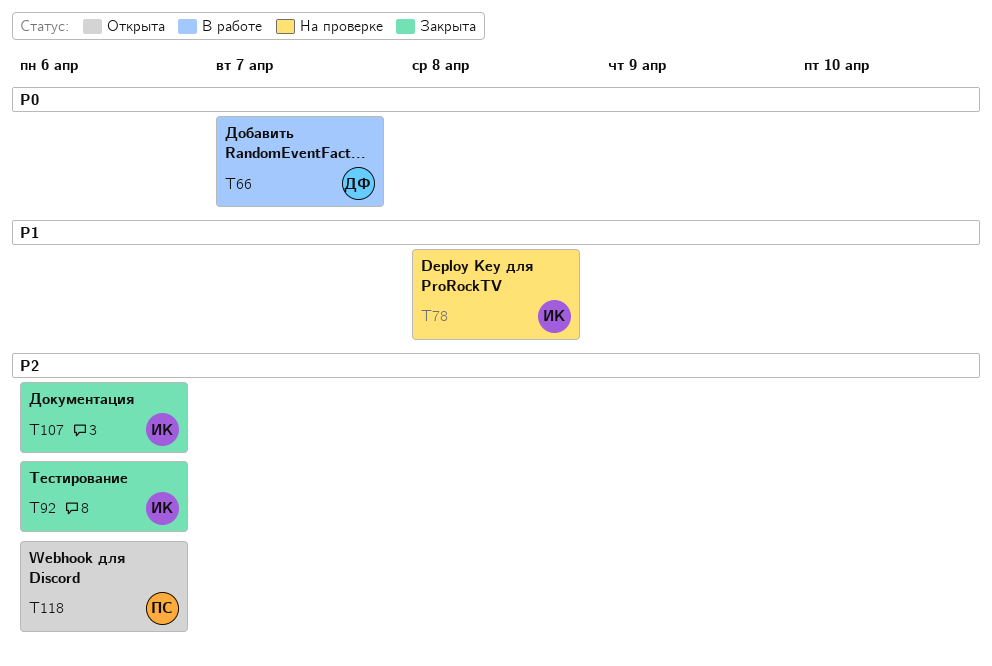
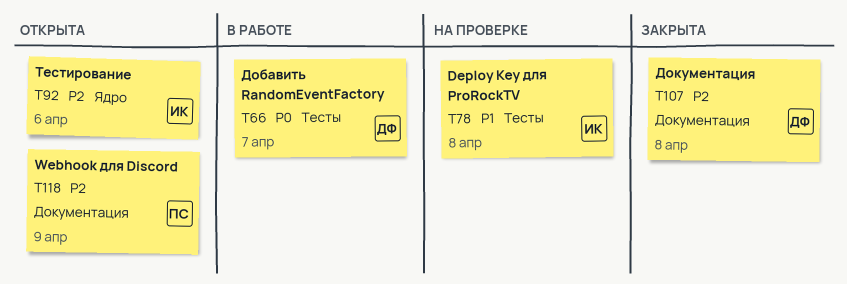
T92, status: Закрыта -> Открыта
T107, owner: ИК -> ДФ
T107, due: Apr 6 -> Apr 8
T118, due: Apr 6 -> Apr 9

